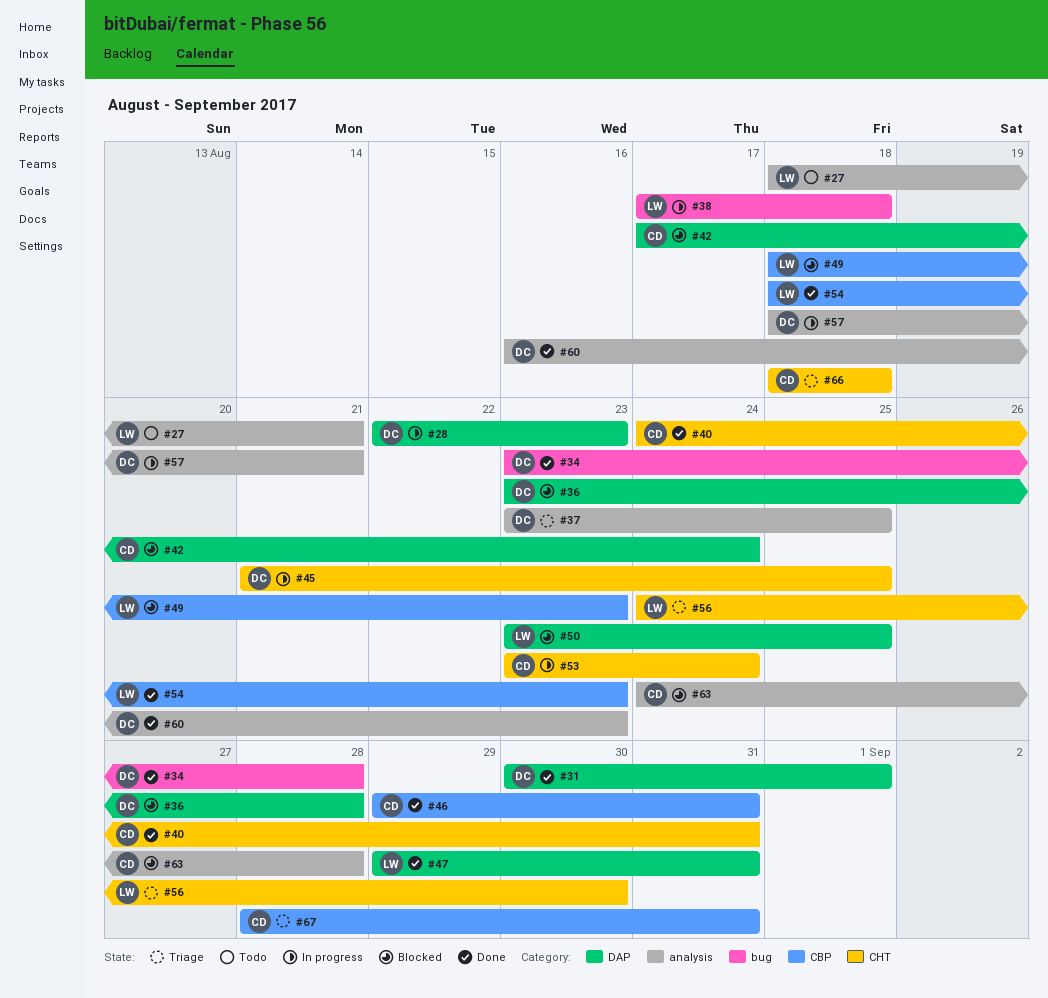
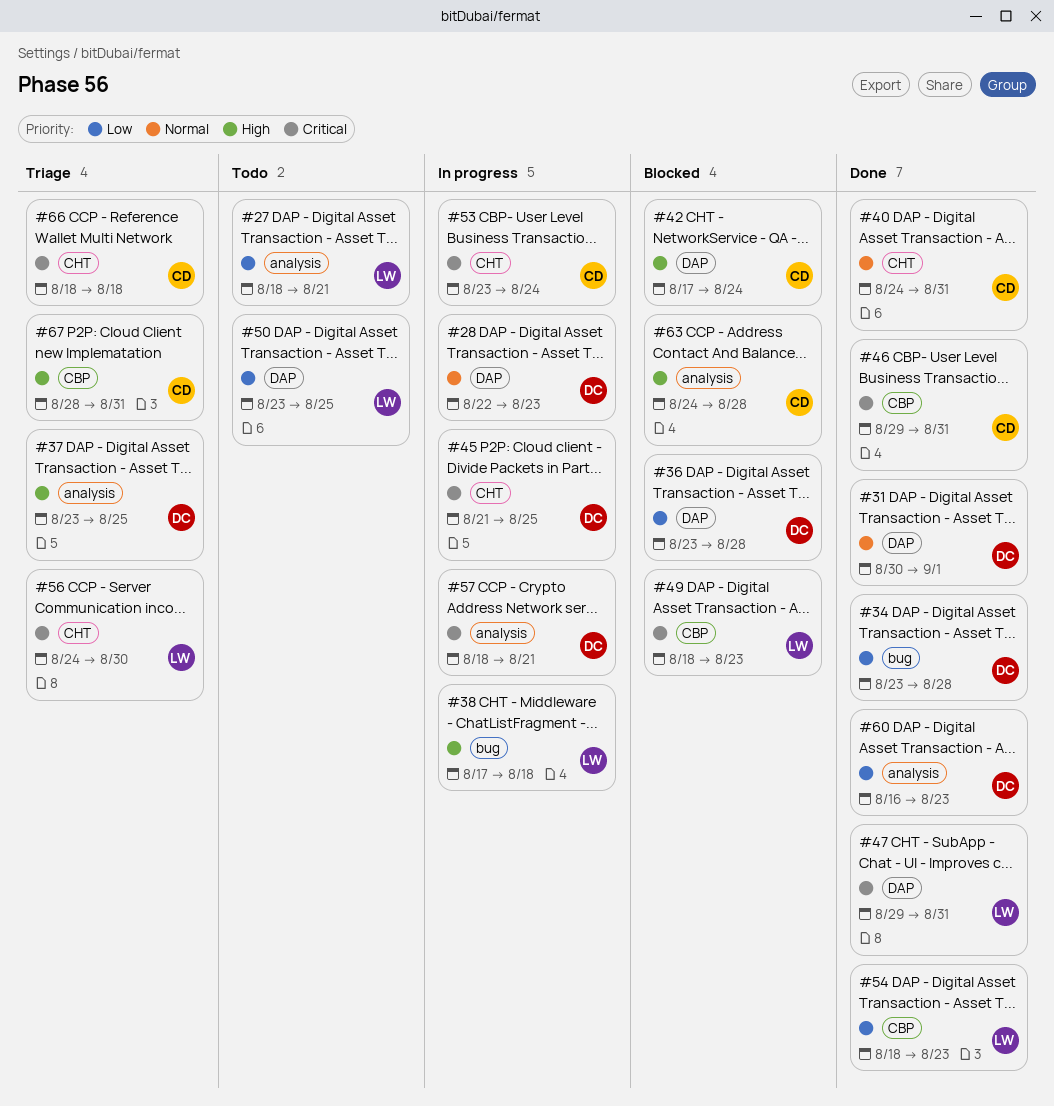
#50, status: Blocked -> Todo

